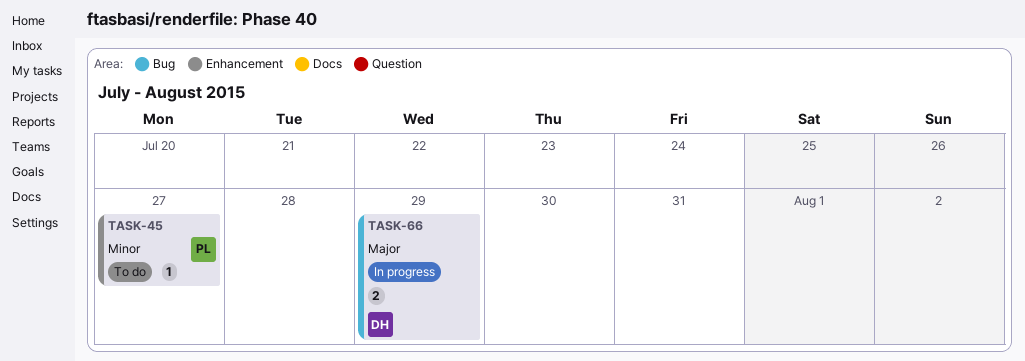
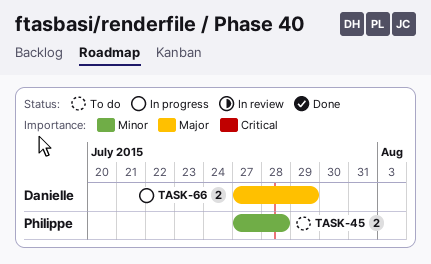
TASK-45, estimate: 1 -> 2
TASK-45, due: Jul 27 -> Jul 28

